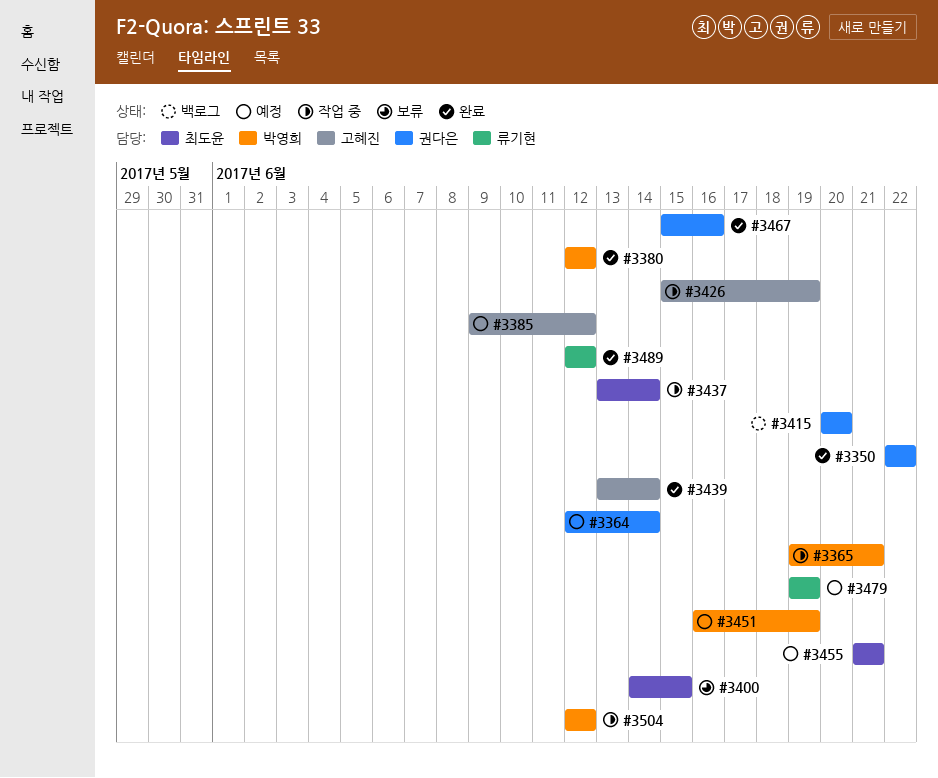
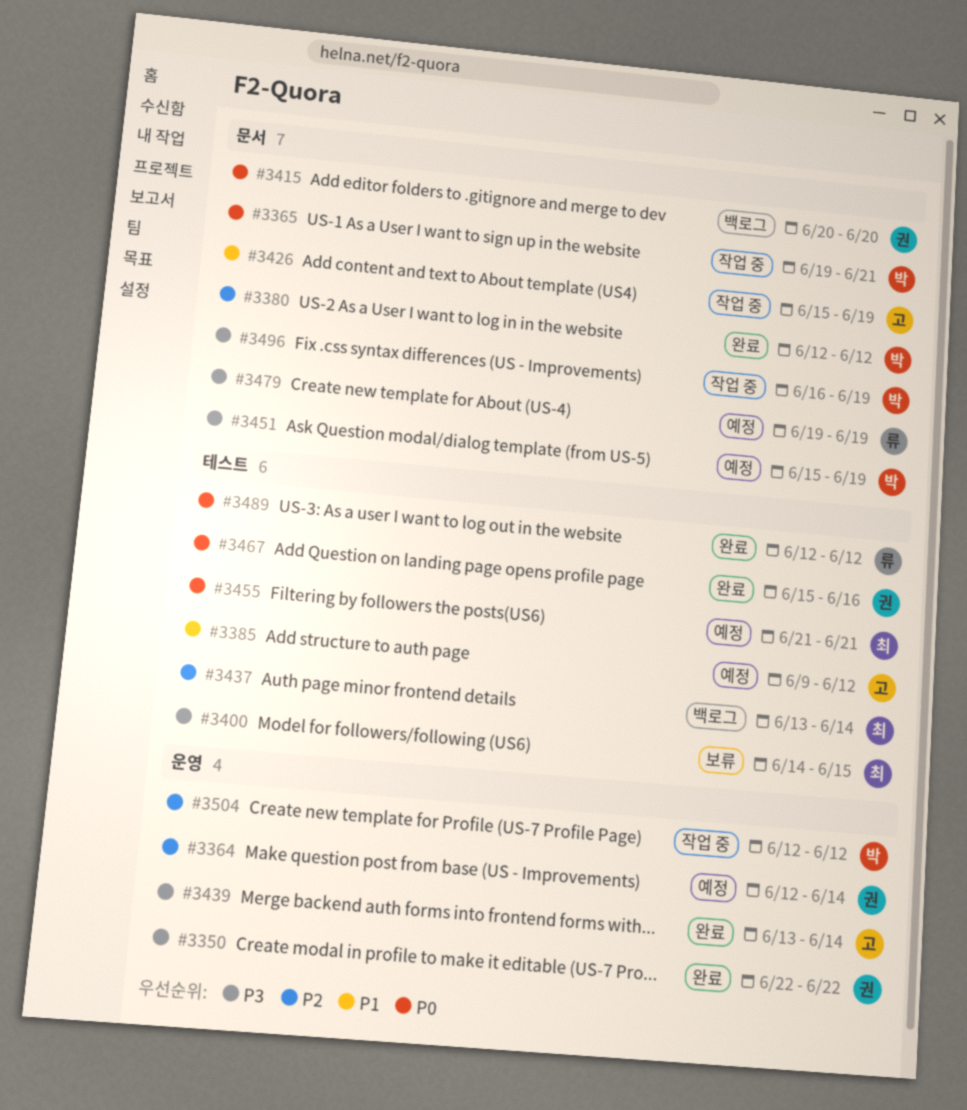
#3437, status: 작업 중 -> 백로그
#3451, start: Jun 16 -> Jun 15
#3496: none -> present

